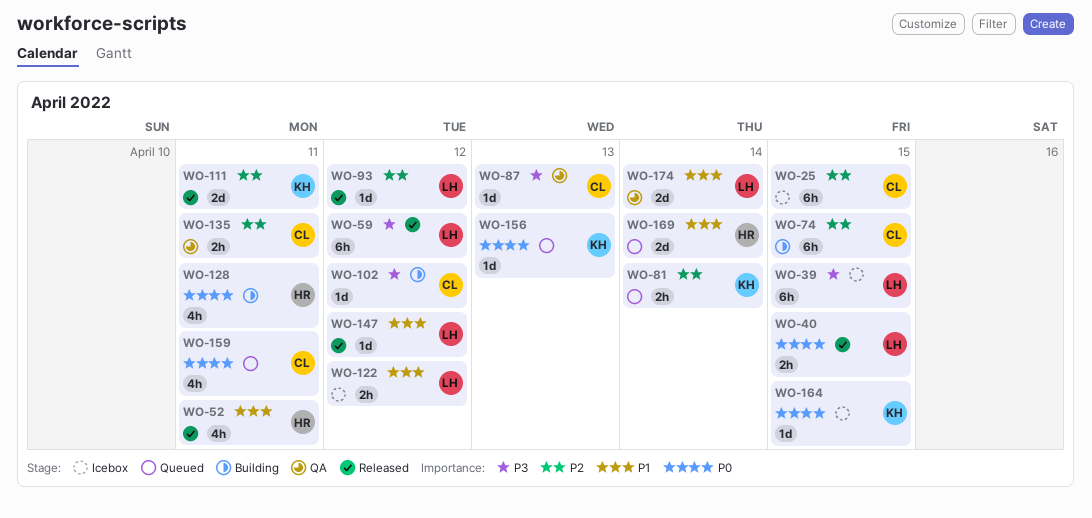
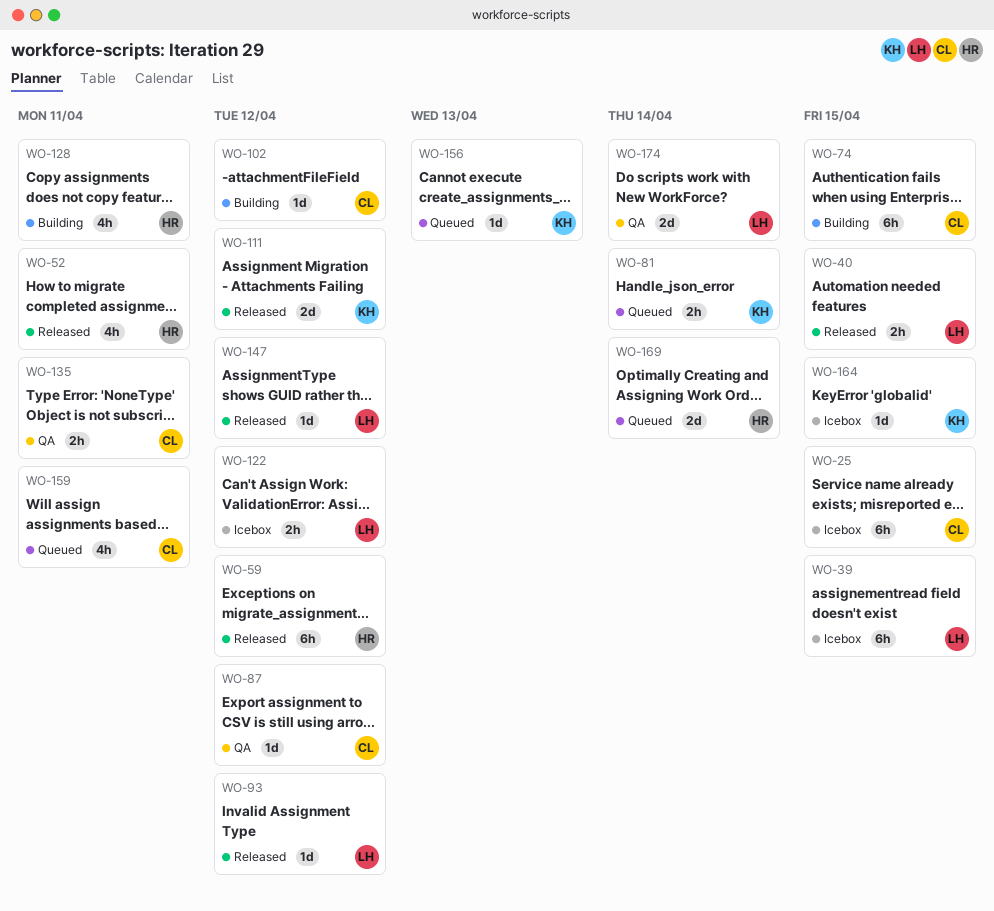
WO-59, owner: LH -> HR
WO-87, due: Apr 13 -> Apr 12
WO-111, due: Apr 11 -> Apr 12

